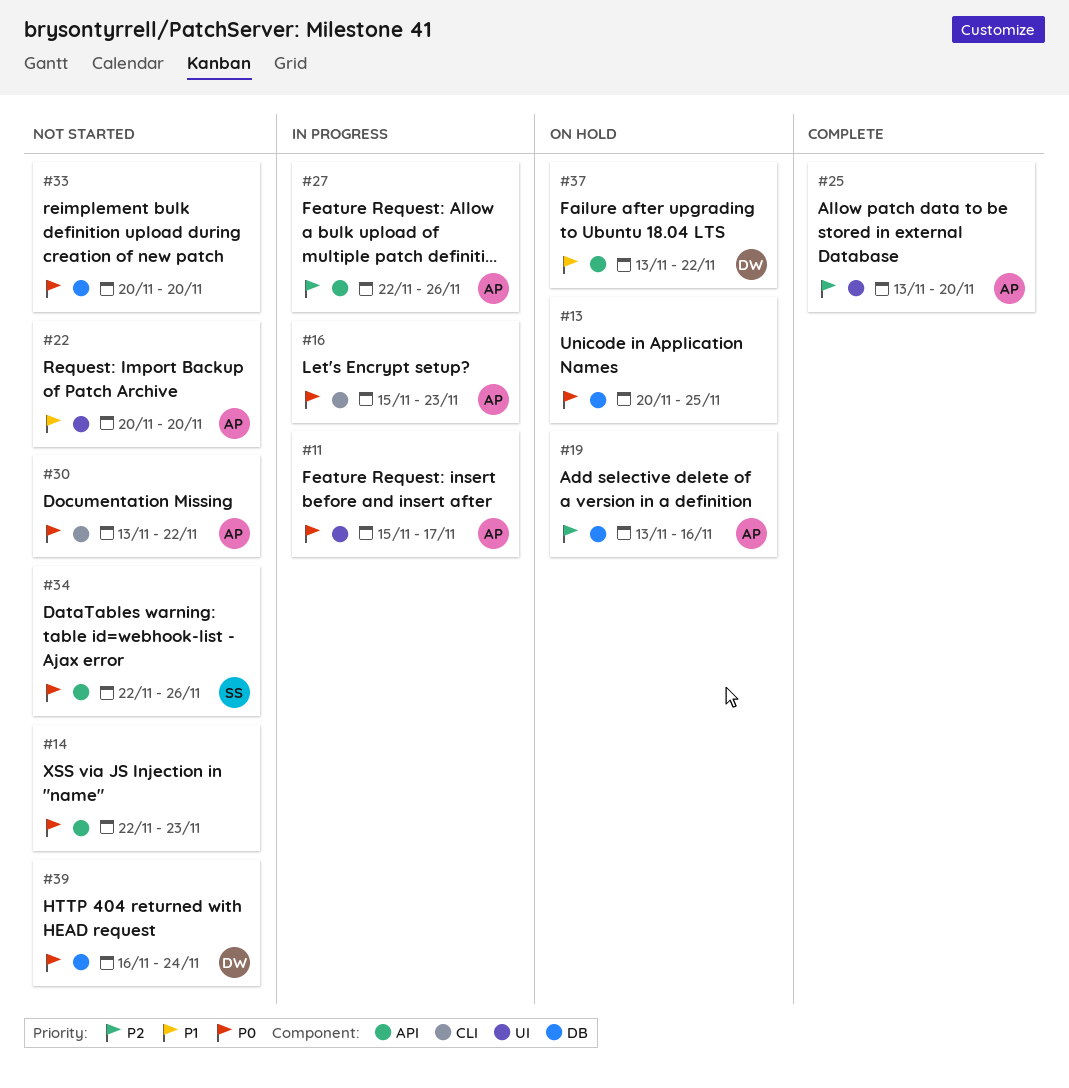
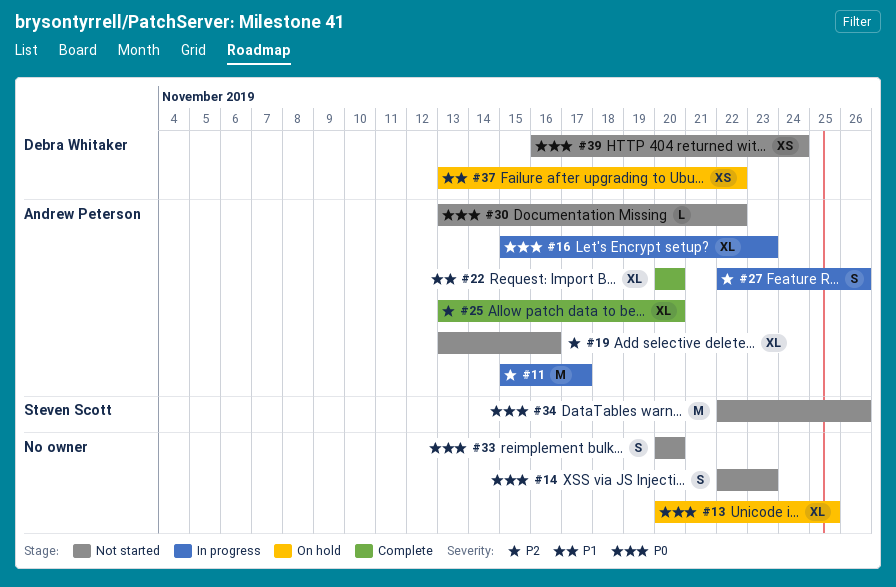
#11, priority: P0 -> P2
#19, status: On hold -> Not started
#22, status: Not started -> Complete

